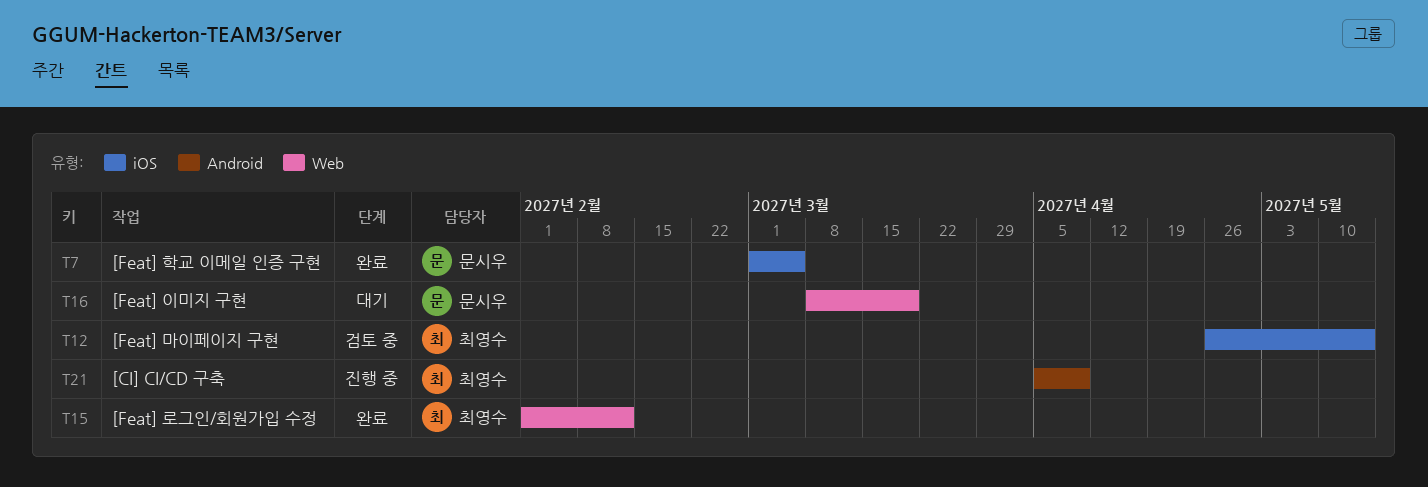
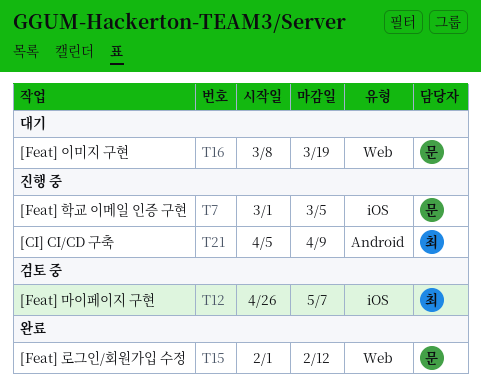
T7, status: 완료 -> 진행 중
T12, due: May 14 -> May 7
T15, owner: 최영수 -> 문시우

